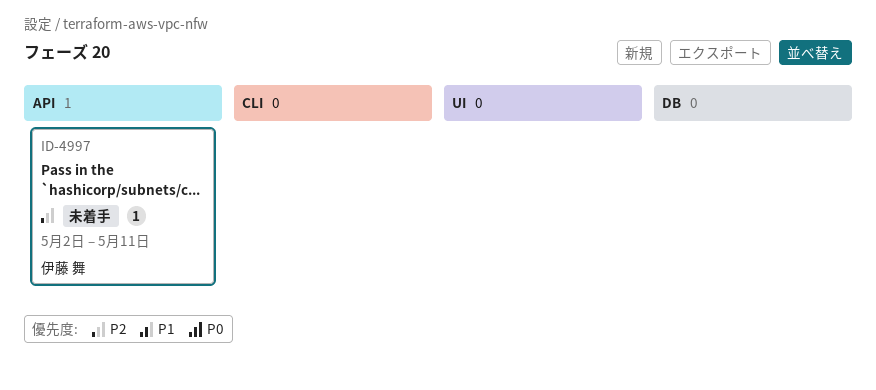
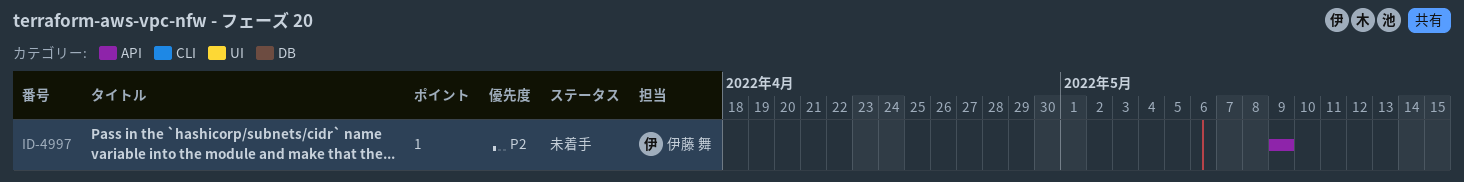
ID-4997, start: May 2 -> May 9
ID-4997, due: May 11 -> May 9

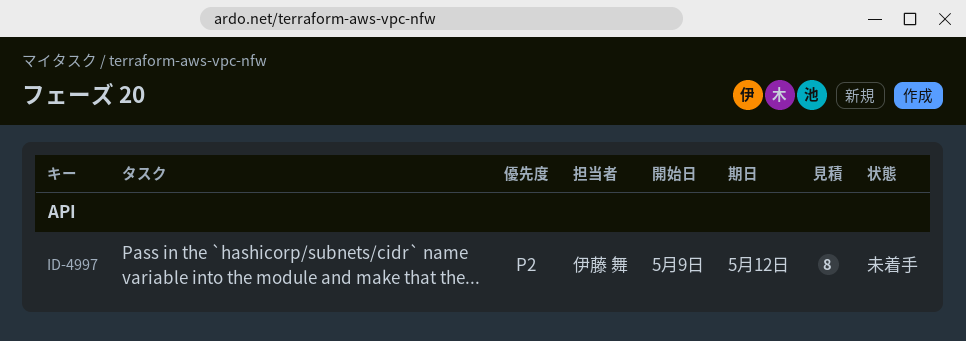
ID-4997, estimate: 1 -> 8
ID-4997, due: May 9 -> May 12

